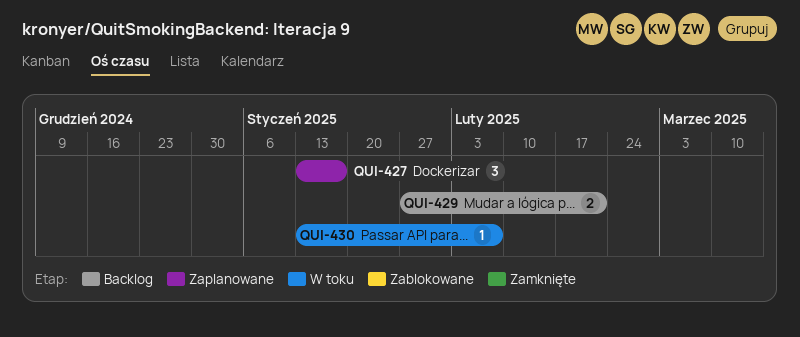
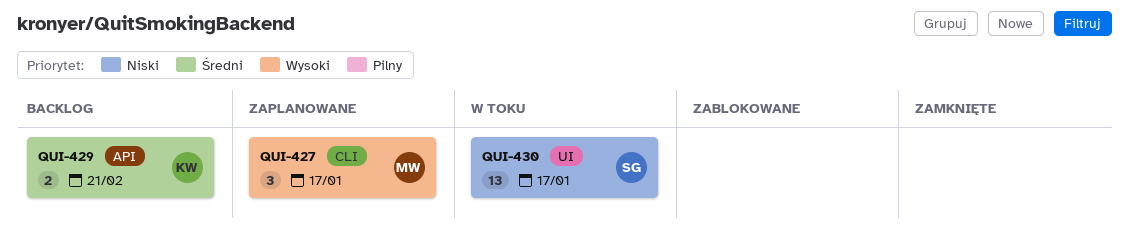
QUI-430, estimate: 1 -> 13
QUI-430, due: Feb 7 -> Jan 17

